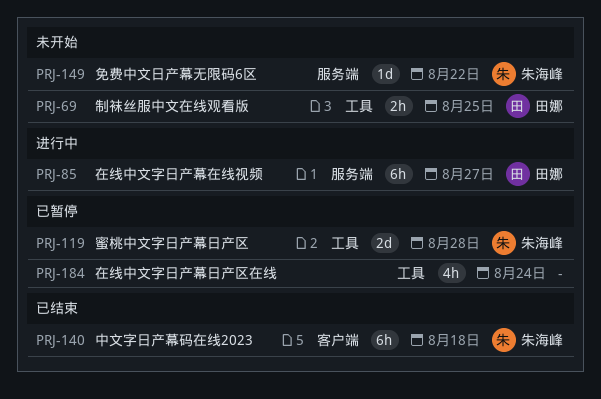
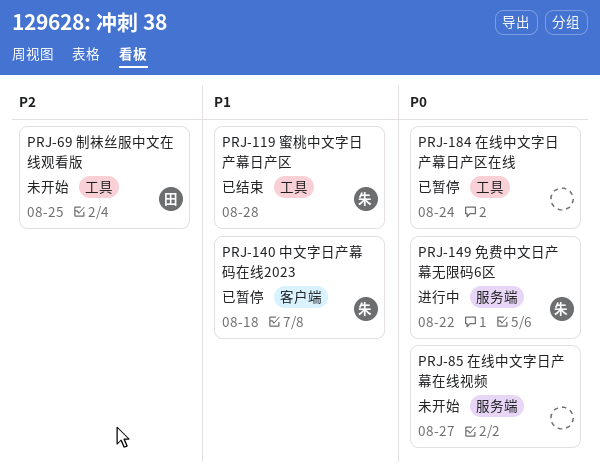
PRJ-85, status: 进行中 -> 未开始
PRJ-85, owner: 田娜 -> none
PRJ-119, status: 已暂停 -> 已结束
PRJ-140, status: 已结束 -> 已暂停
PRJ-149, status: 未开始 -> 进行中

